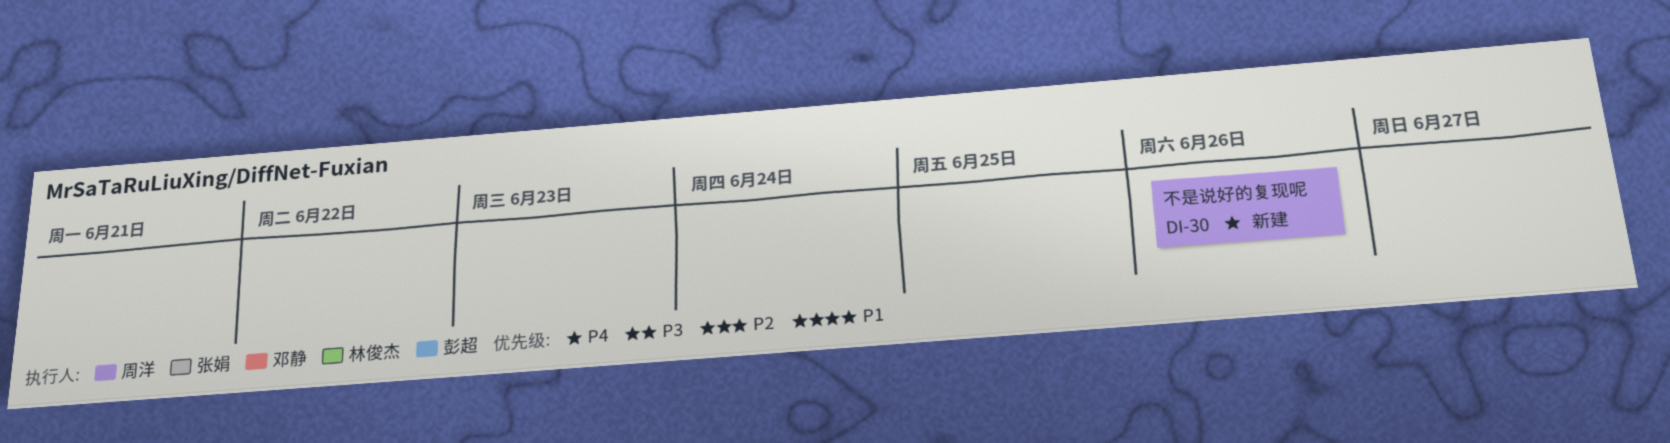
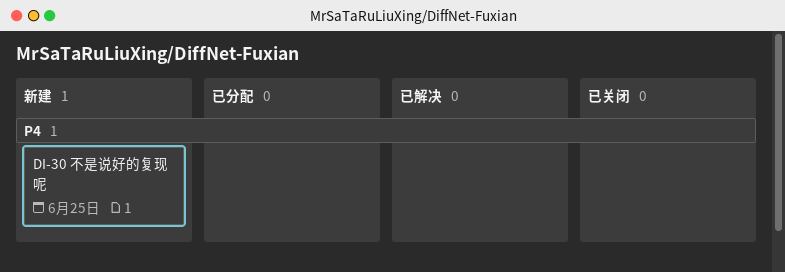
DI-30, due: Jun 26 -> Jun 25

